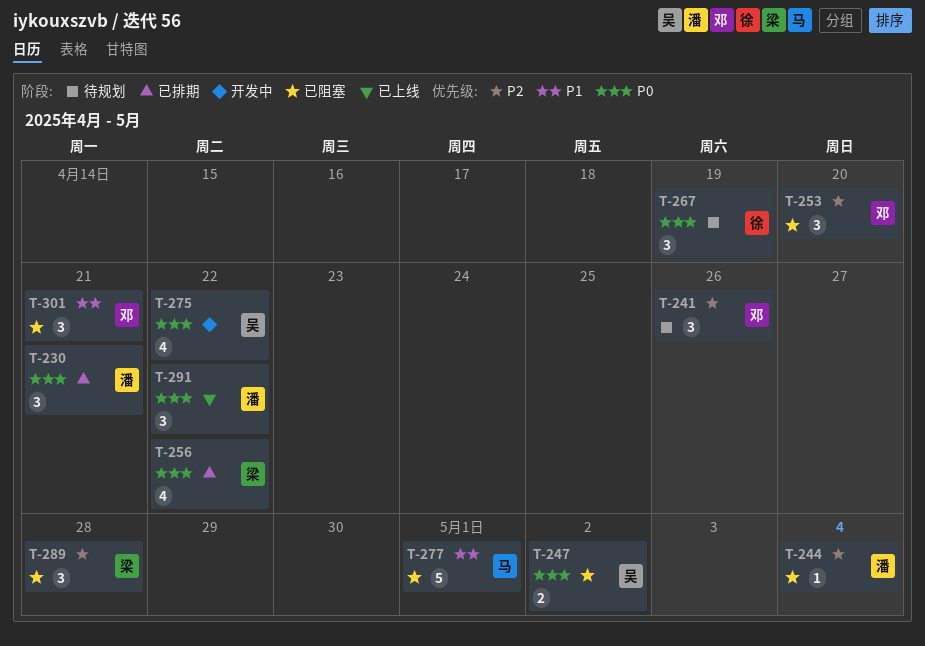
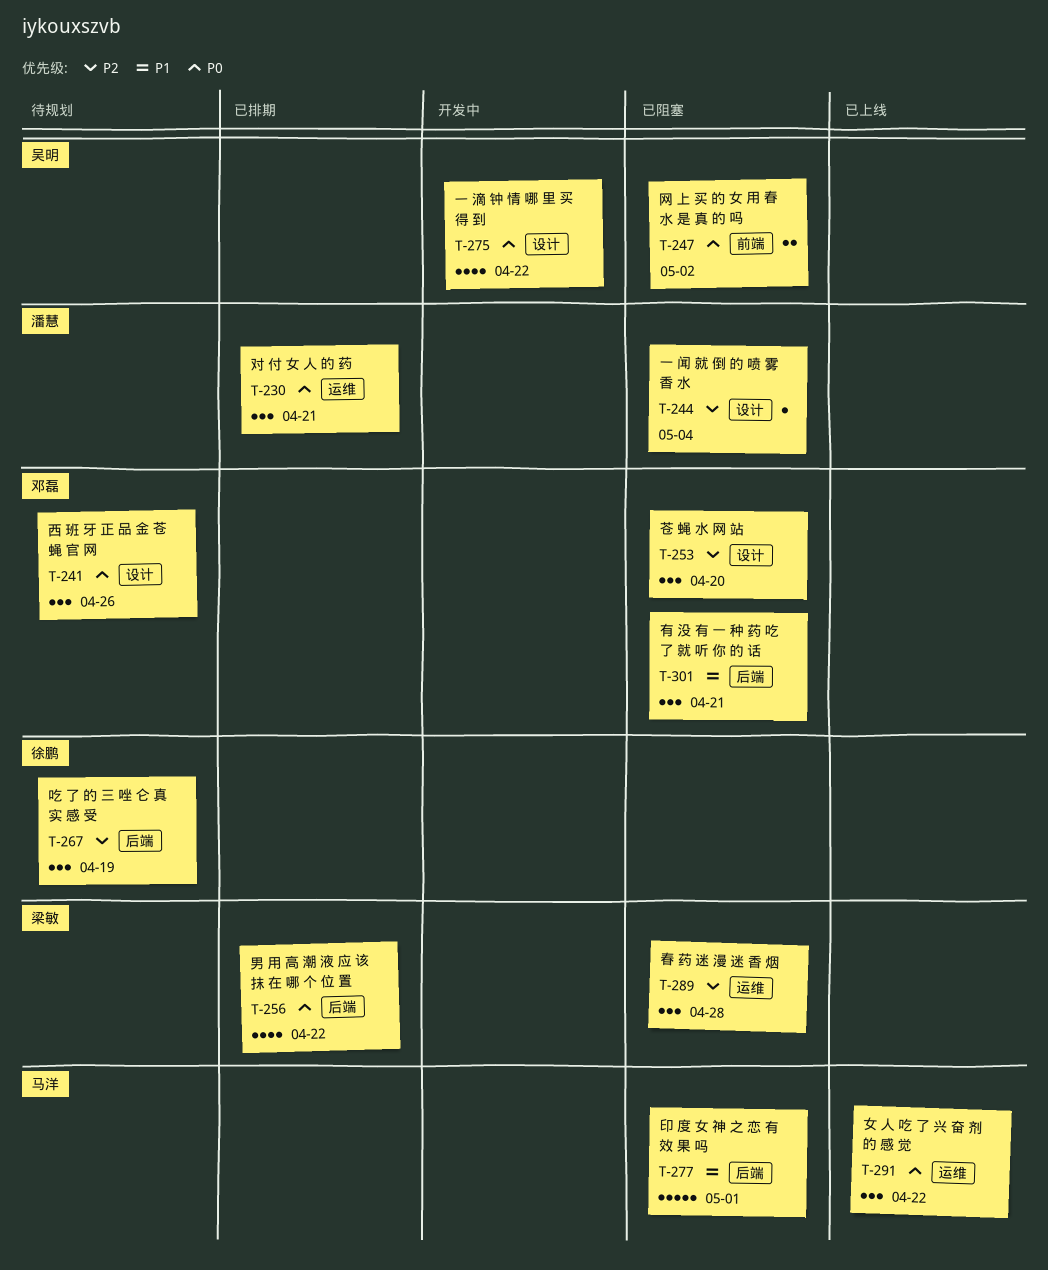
T-241, priority: P2 -> P0
T-267, priority: P0 -> P2
T-291, owner: 潘慧 -> 马洋

